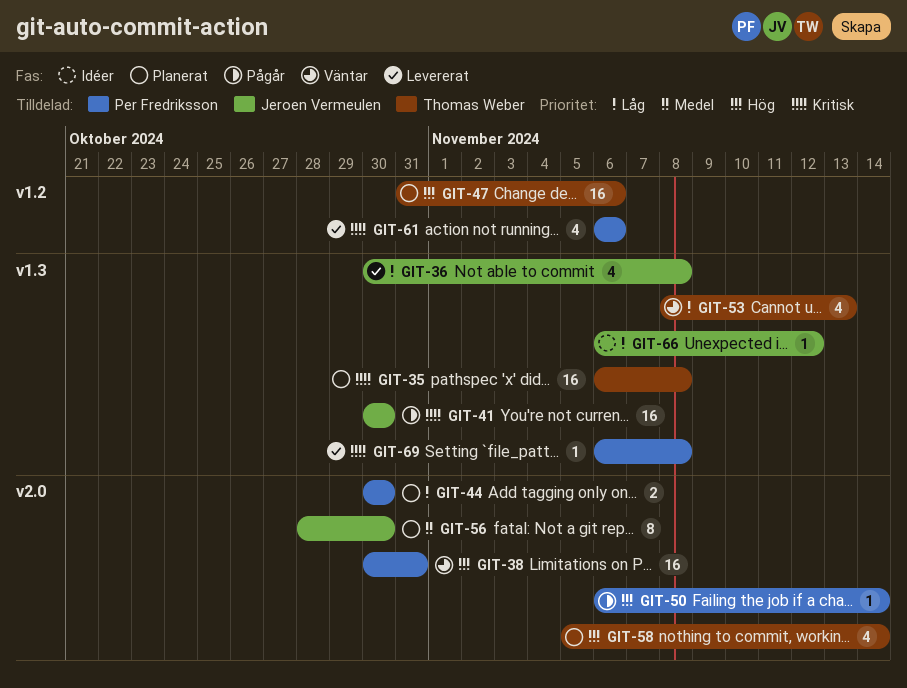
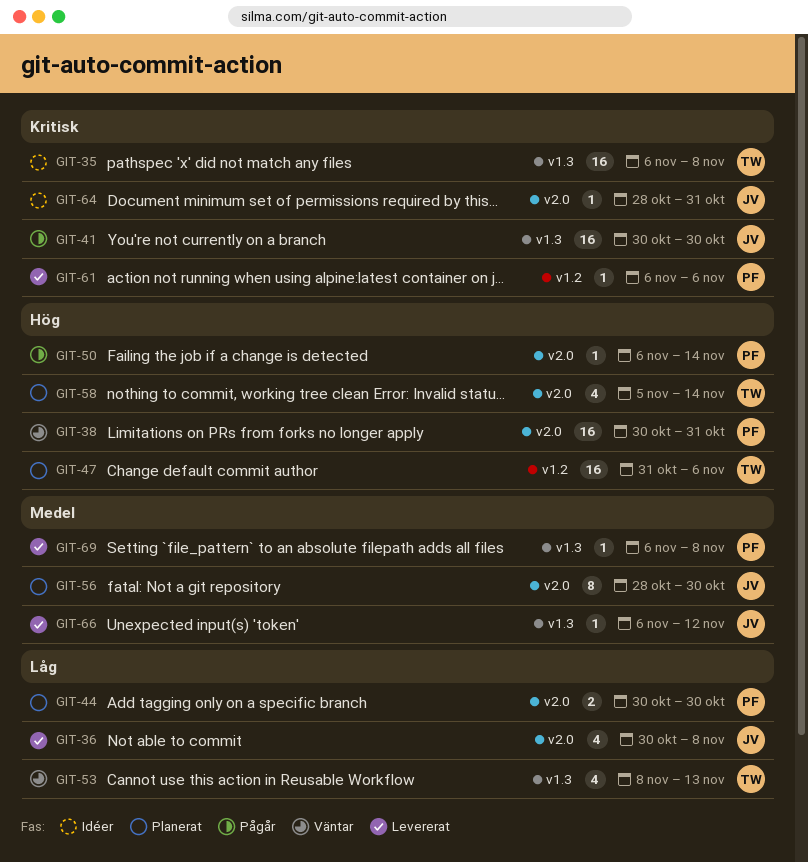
GIT-35, status: Planerat -> Idéer
GIT-36, label: v1.3 -> v2.0
GIT-61, estimate: 4 -> 1
GIT-64: none -> present
GIT-66, status: Idéer -> Levererat
GIT-66, priority: Låg -> Medel
GIT-69, priority: Kritisk -> Medel

